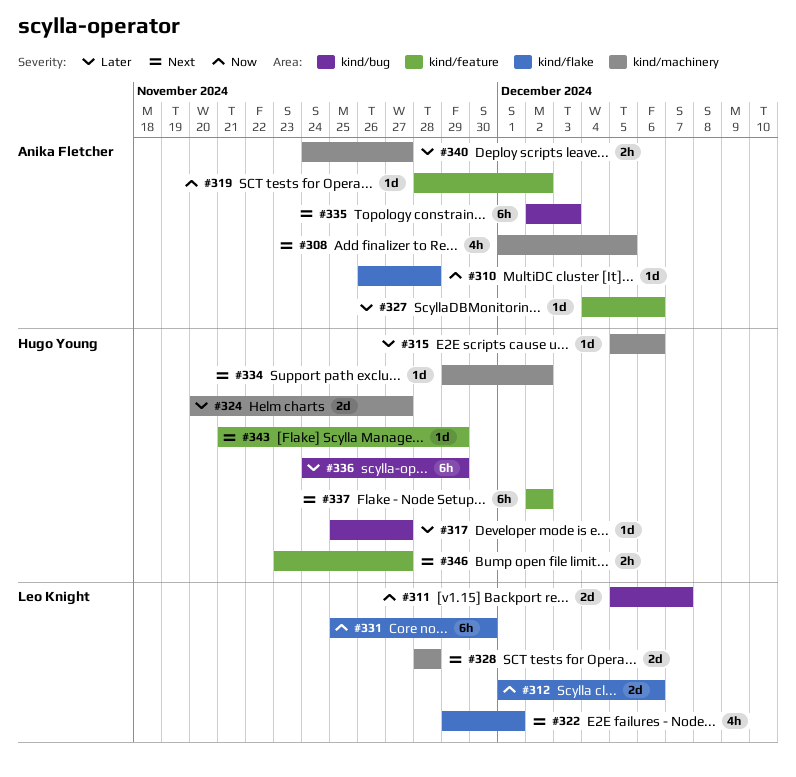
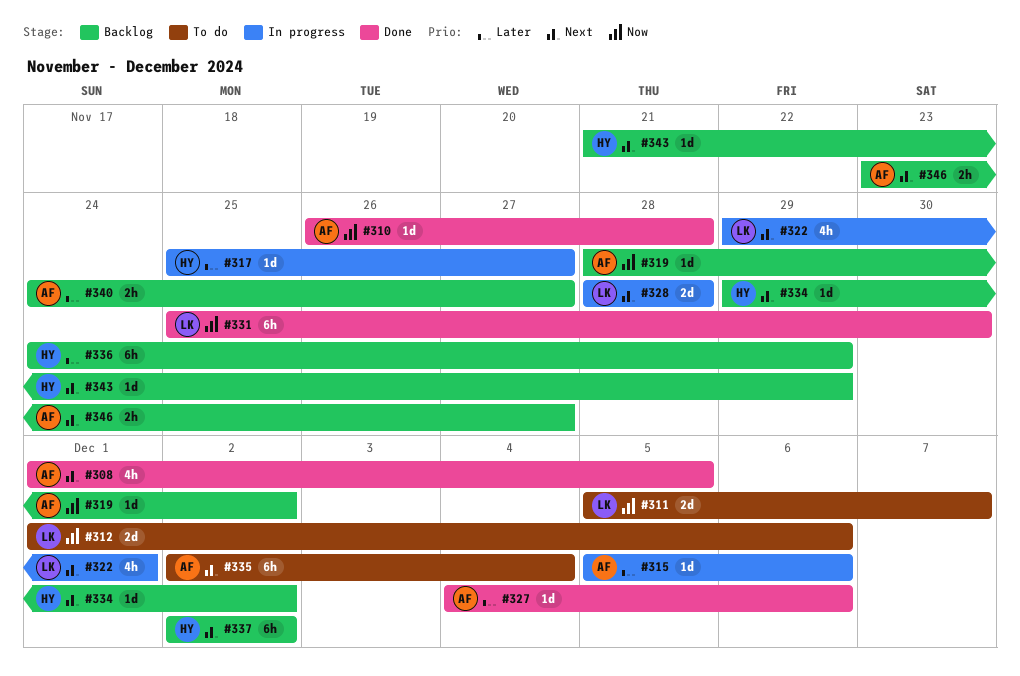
#315, owner: Hugo Young -> Anika Fletcher
#324: present -> none
#335, due: Dec 3 -> Dec 4
#346, owner: Hugo Young -> Anika Fletcher

